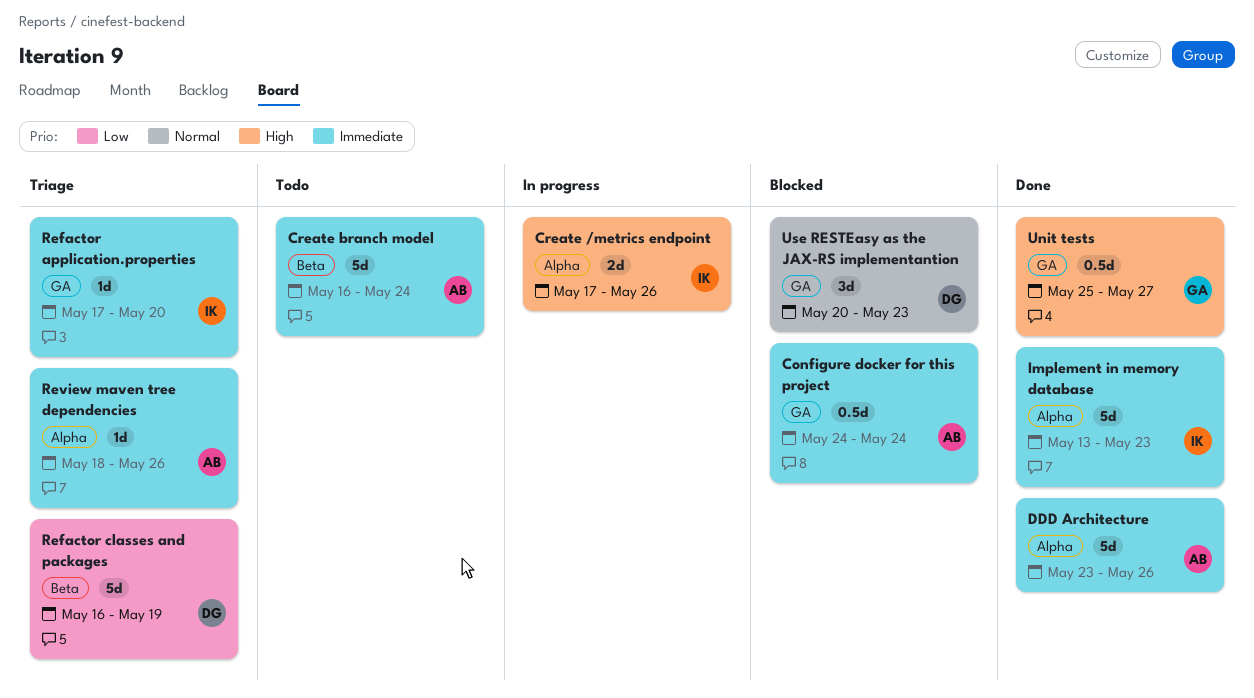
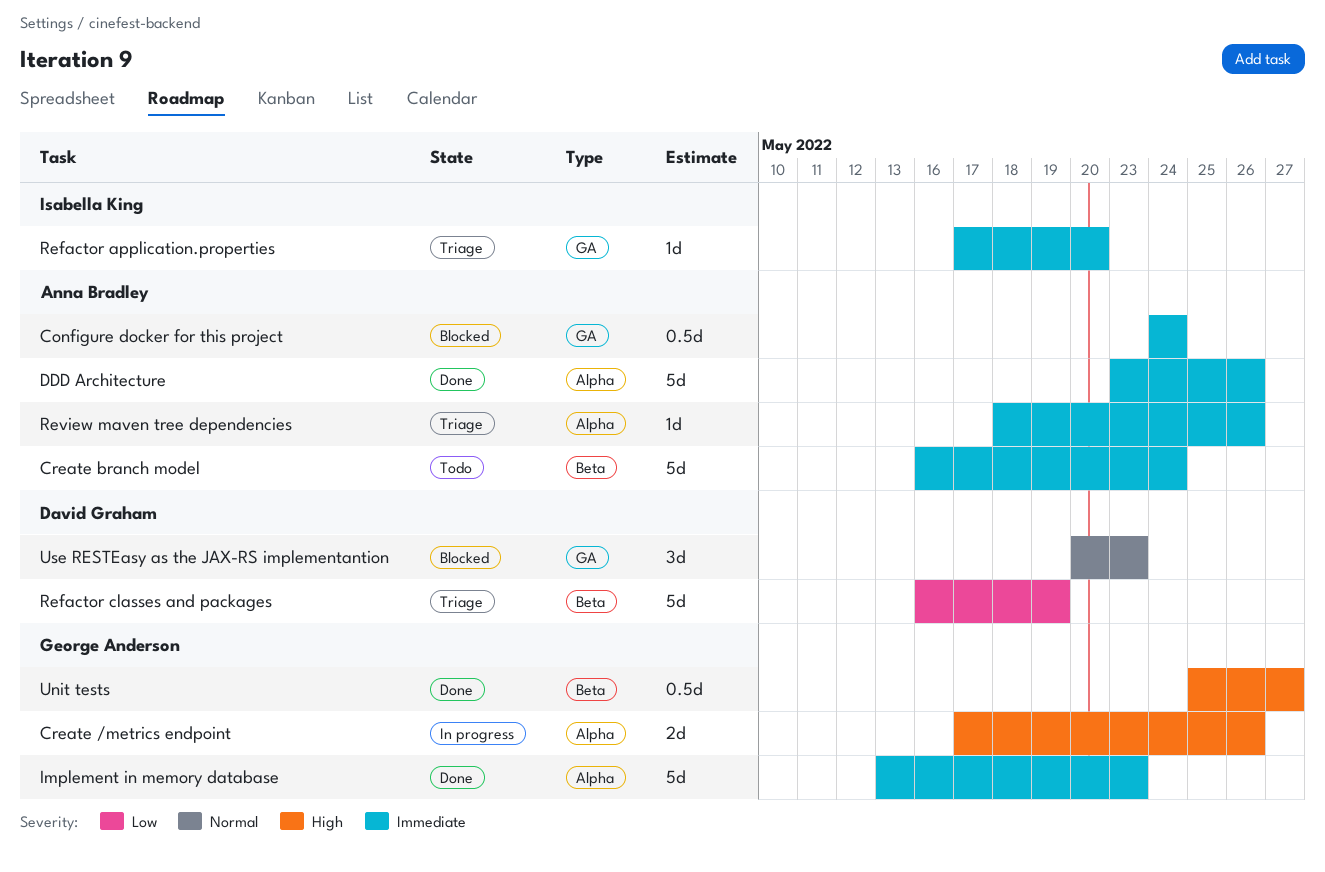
Create /metrics endpoint, owner: Isabella King -> George Anderson
Implement in memory database, owner: Isabella King -> George Anderson
Unit tests, label: GA -> Beta

